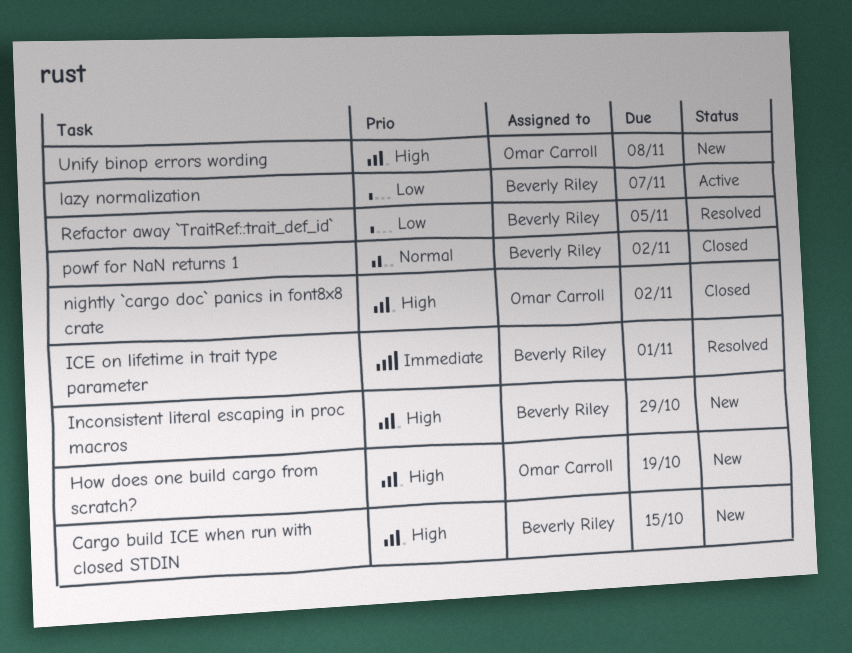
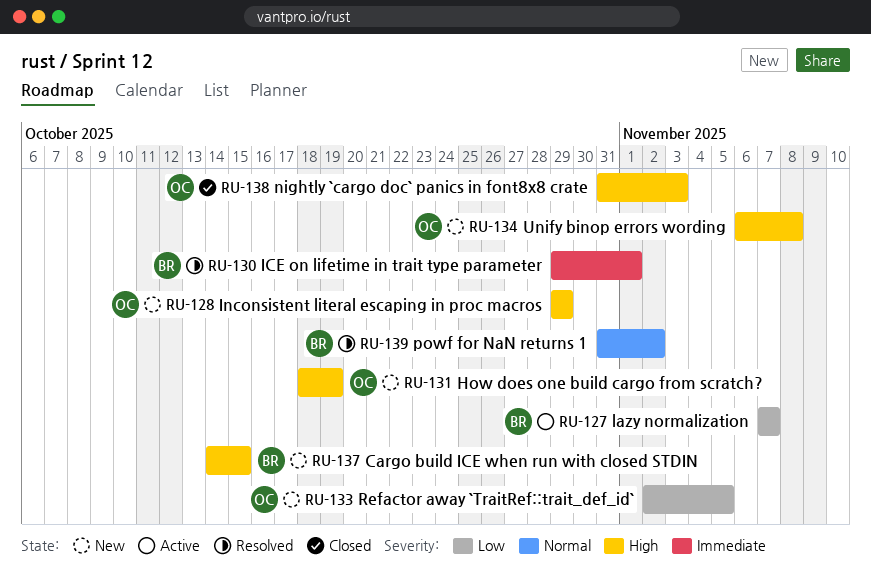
Inconsistent literal escaping in proc macros, owner: Beverly Riley -> Omar Carroll
nightly `cargo doc` panics in font8x8 crate, due: Nov 2 -> Nov 3
powf for NaN returns 1, status: Closed -> Resolved
Refactor away `TraitRef::trait_def_id`, status: Resolved -> New
Refactor away `TraitRef::trait_def_id`, owner: Beverly Riley -> Omar Carroll

